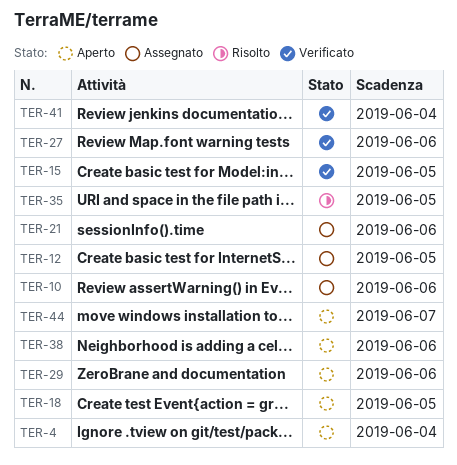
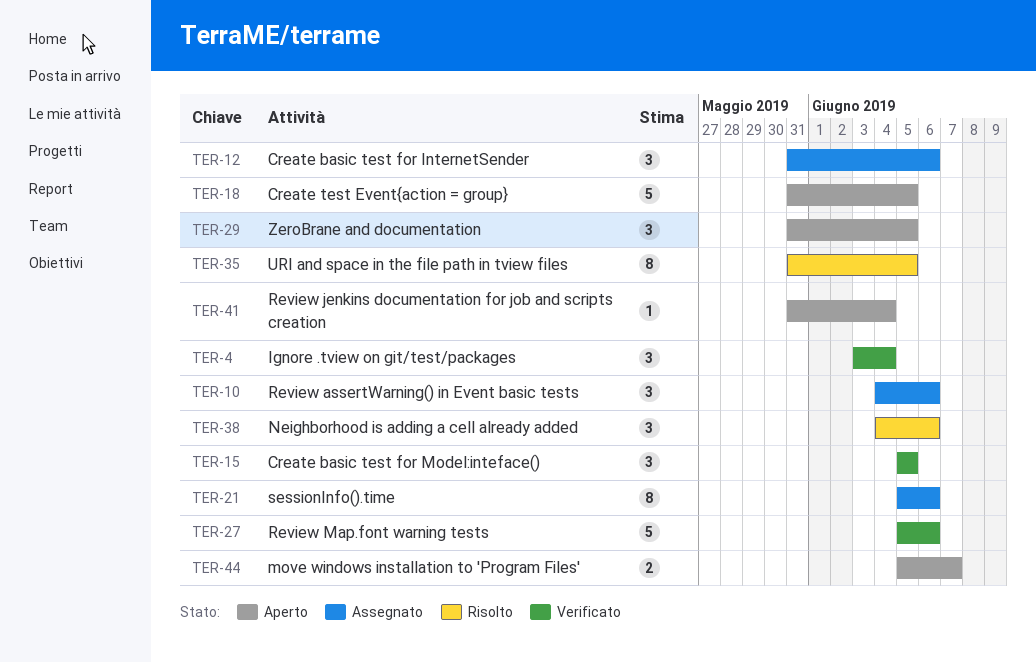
TER-4, status: Aperto -> Verificato
TER-12, due: Jun 5 -> Jun 6
TER-29, due: Jun 6 -> Jun 5
TER-38, status: Aperto -> Risolto
TER-41, status: Verificato -> Aperto

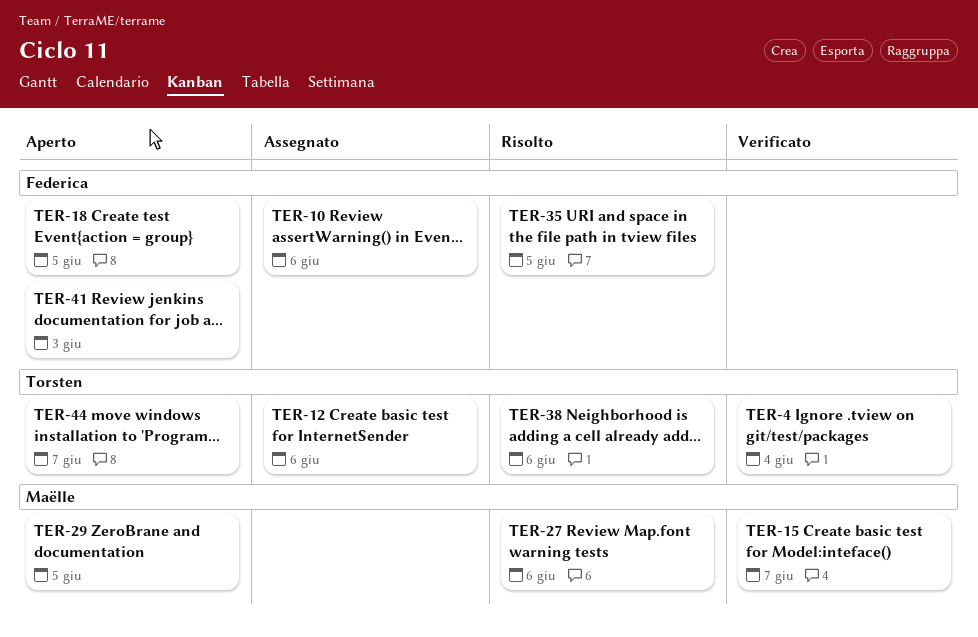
TER-15, due: Jun 5 -> Jun 7
TER-21: present -> none
TER-27, status: Verificato -> Risolto
TER-41, due: Jun 4 -> Jun 3

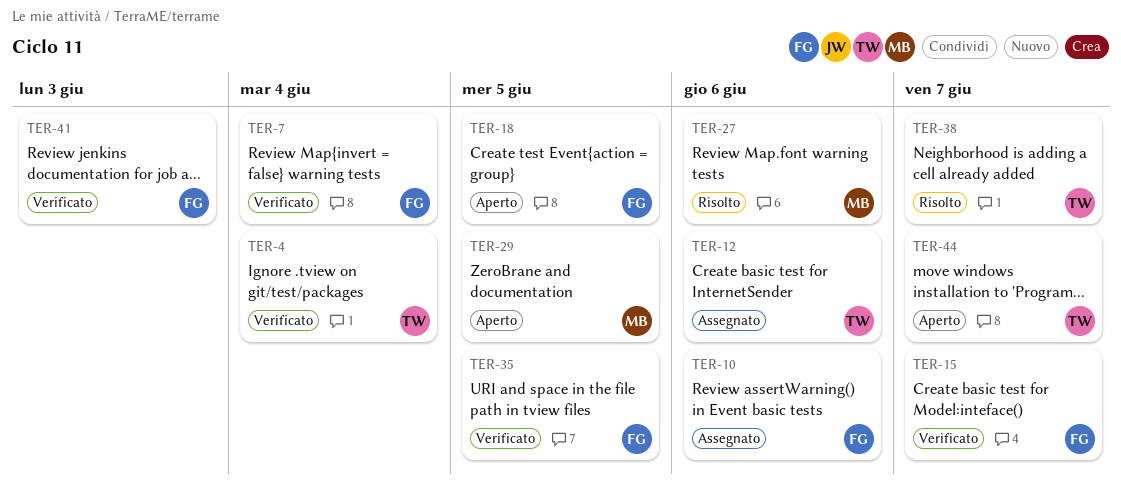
TER-7: none -> present
TER-15, owner: Maëlle -> Federica
TER-35, status: Risolto -> Verificato
TER-38, due: Jun 6 -> Jun 7
TER-41, status: Aperto -> Verificato

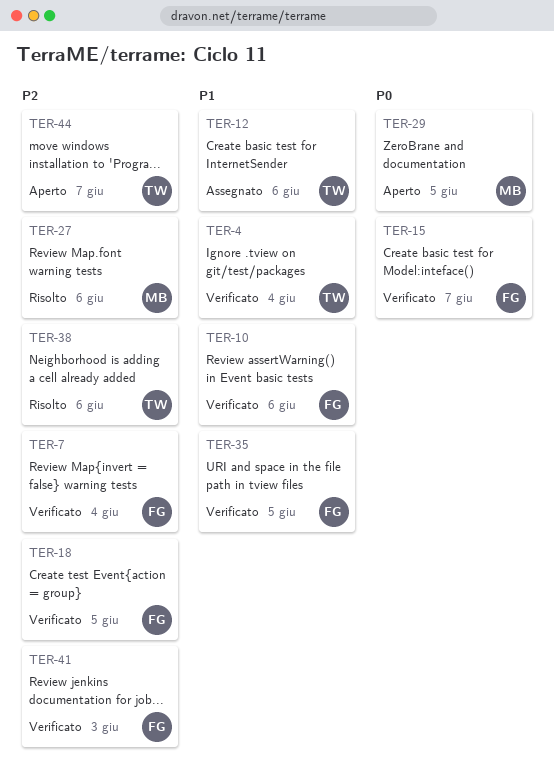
TER-10, status: Assegnato -> Verificato
TER-18, status: Aperto -> Verificato
TER-38, due: Jun 7 -> Jun 6

